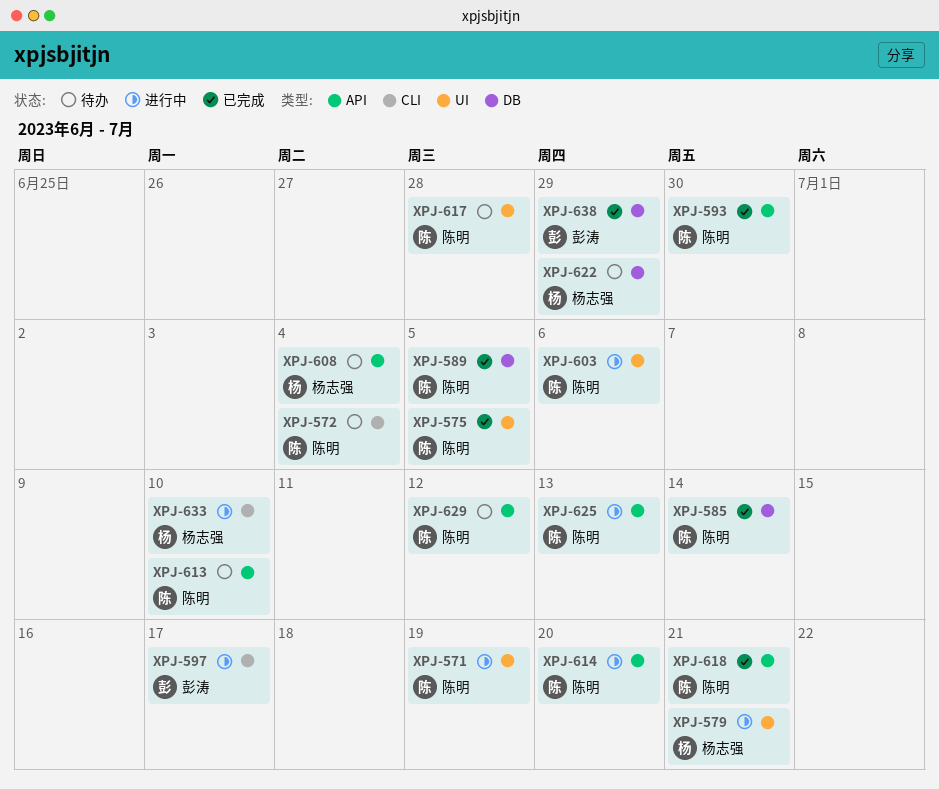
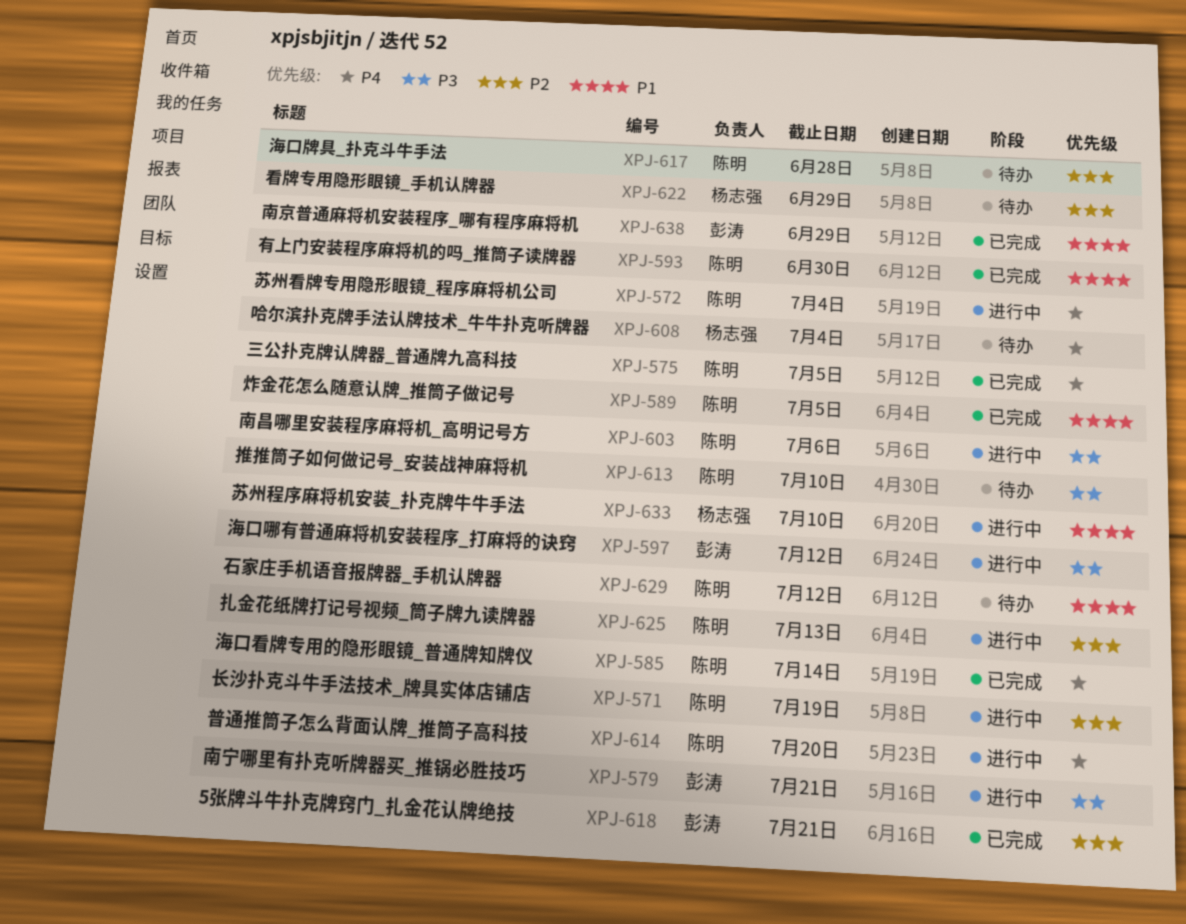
XPJ-572, status: 待办 -> 进行中
XPJ-579, owner: 杨志强 -> 彭涛
XPJ-597, due: Jul 17 -> Jul 12
XPJ-618, owner: 陈明 -> 彭涛

